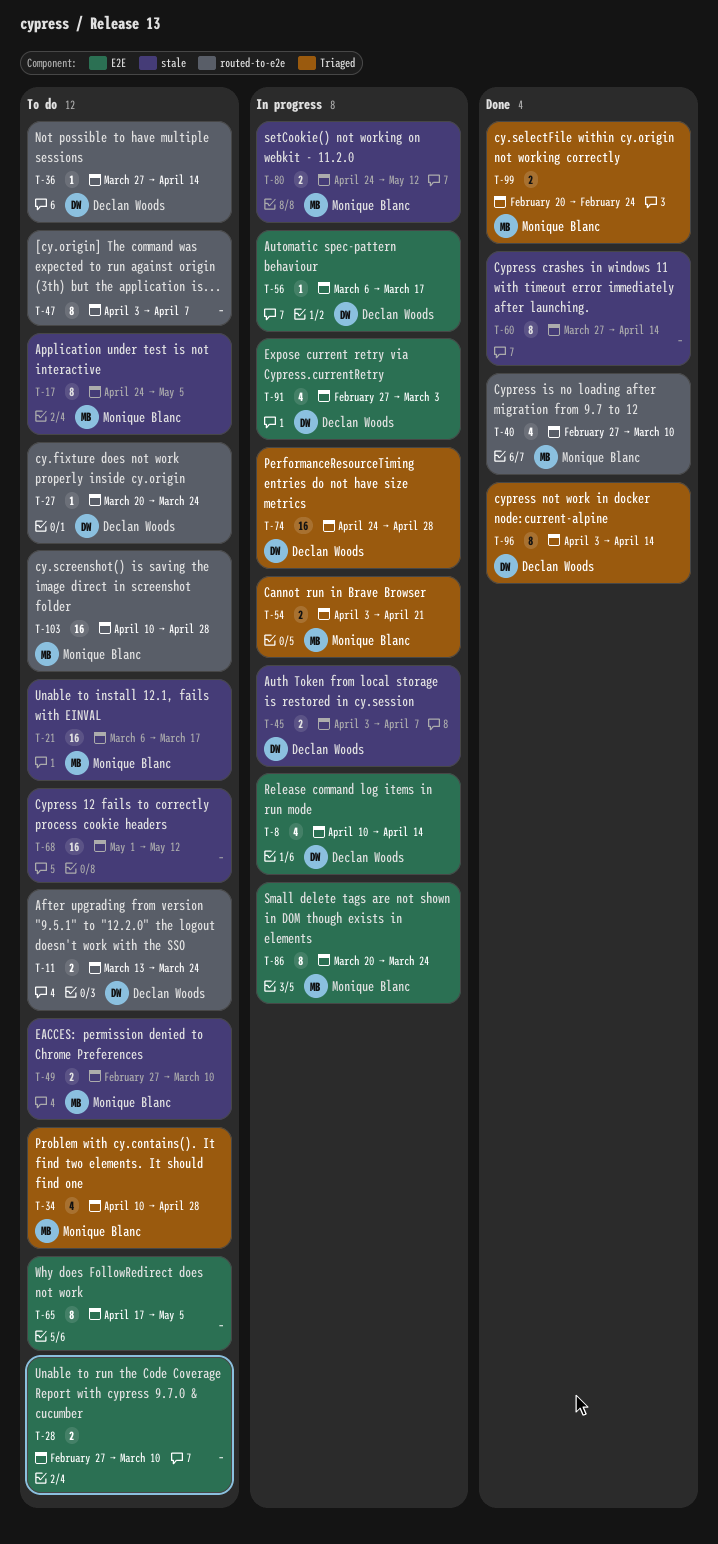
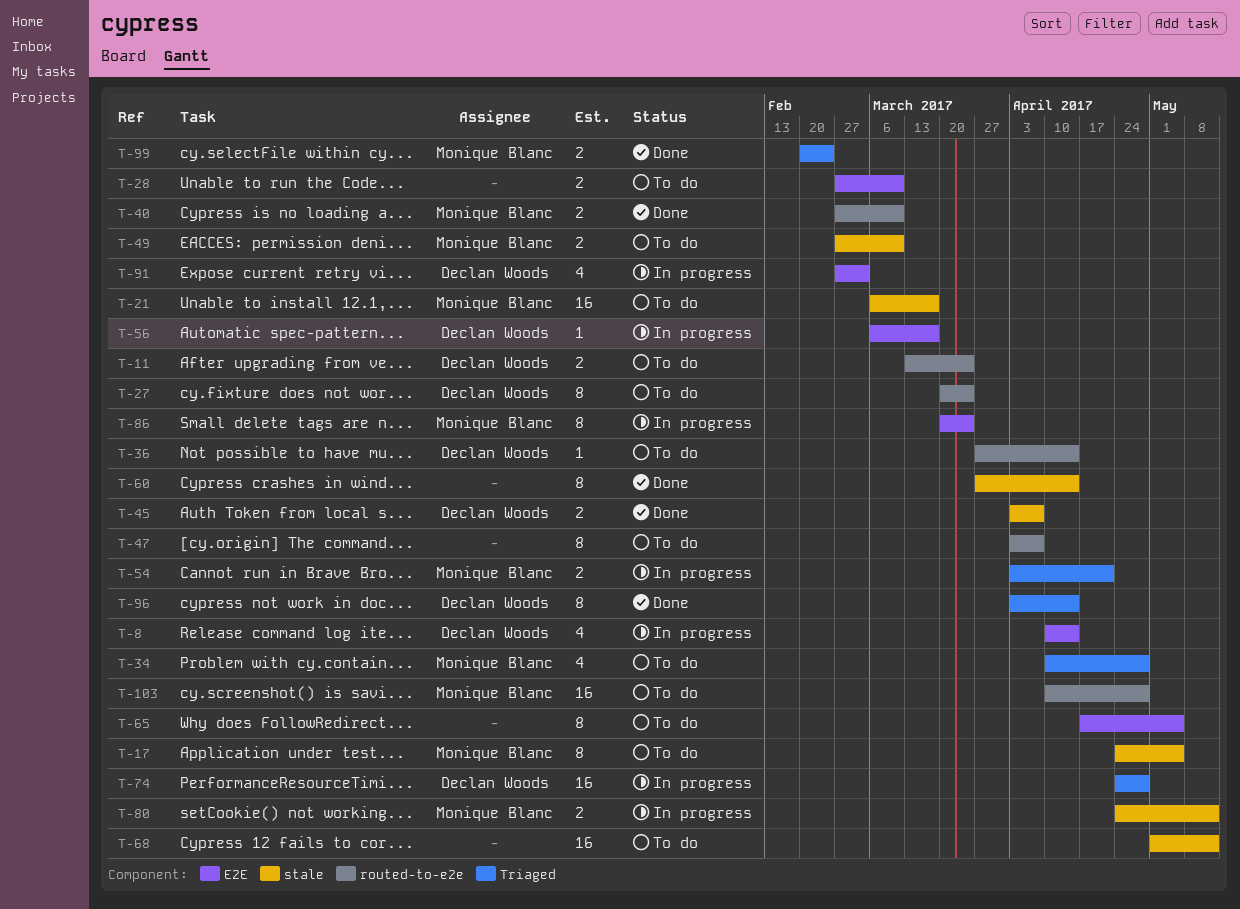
T-27, estimate: 1 -> 8
T-40, estimate: 4 -> 2
T-45, status: In progress -> Done

